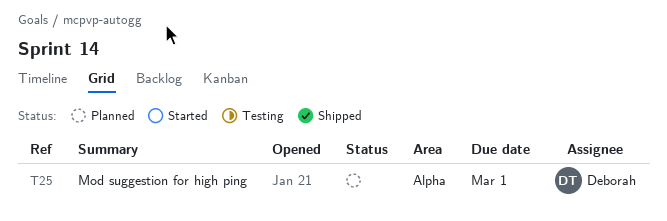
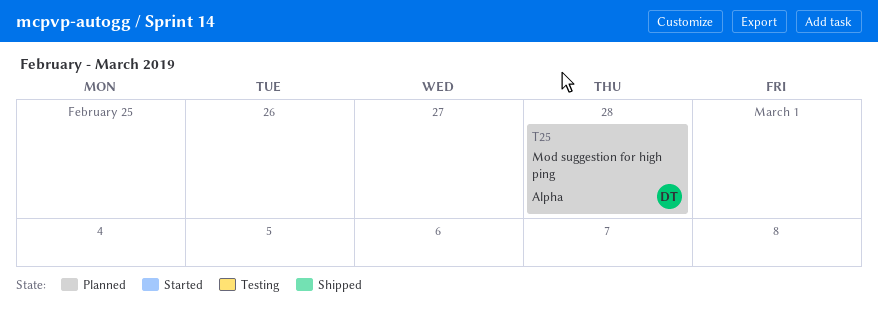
T25, due: Mar 1 -> Feb 28

